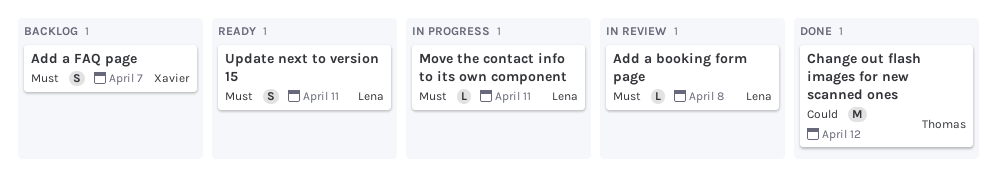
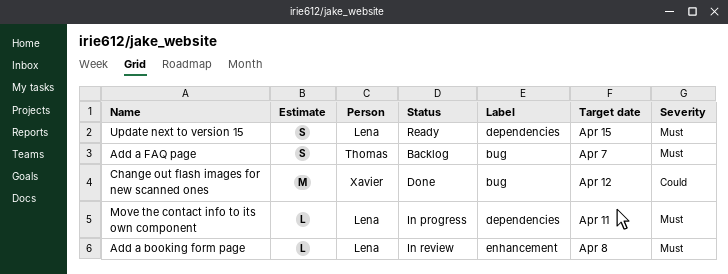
Add a FAQ page, owner: Xavier -> Thomas
Change out flash images for new scanned ones, owner: Thomas -> Xavier
Update next to version 15, due: Apr 11 -> Apr 15

